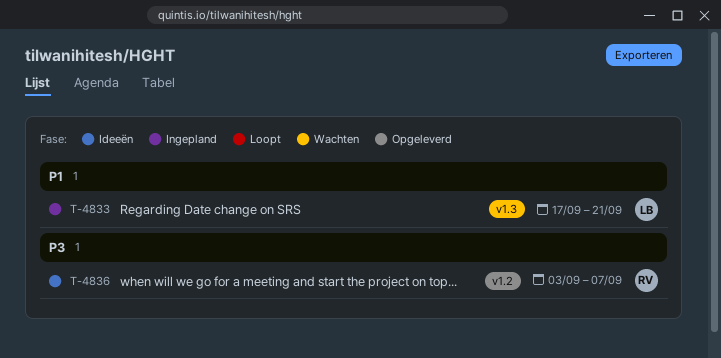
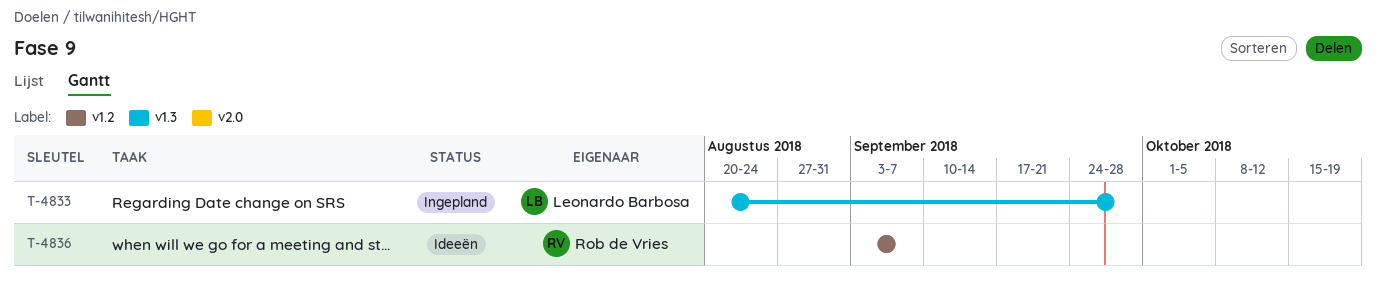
T-4833, start: Sep 17 -> Aug 20
T-4833, due: Sep 21 -> Sep 28

